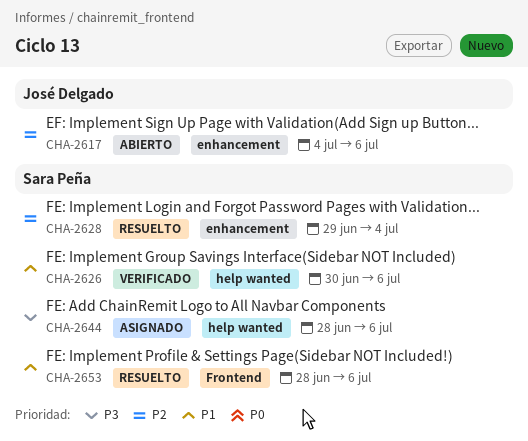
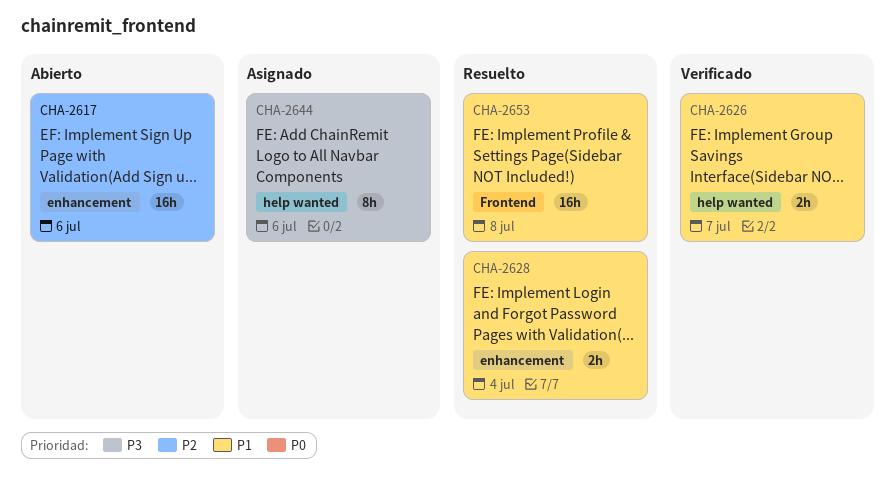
CHA-2626, due: Jul 6 -> Jul 7
CHA-2628, priority: P2 -> P1
CHA-2653, due: Jul 6 -> Jul 8

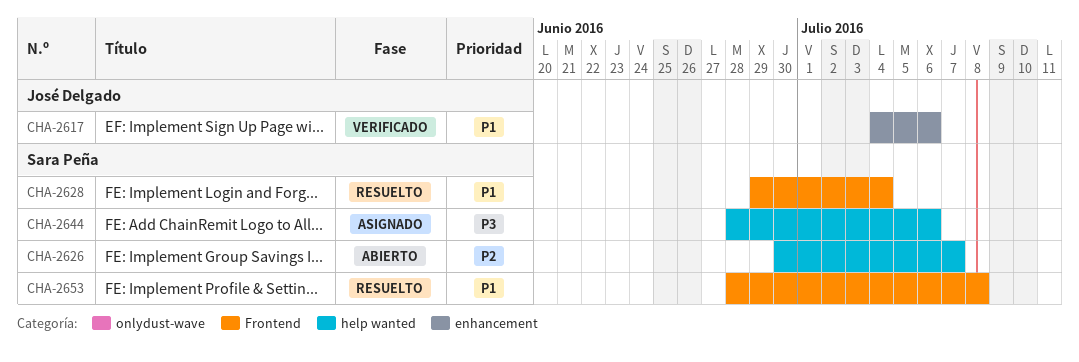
CHA-2617, status: Abierto -> Verificado
CHA-2617, priority: P2 -> P1
CHA-2626, status: Verificado -> Abierto
CHA-2626, priority: P1 -> P2
CHA-2628, label: enhancement -> Frontend

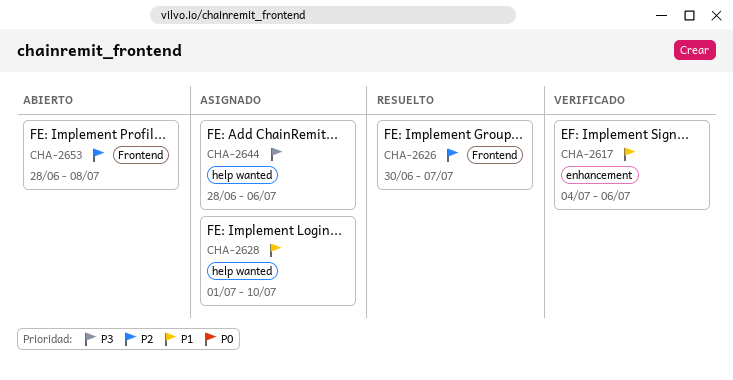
CHA-2626, status: Abierto -> Resuelto
CHA-2626, label: help wanted -> Frontend
CHA-2628, status: Resuelto -> Asignado
CHA-2628, label: Frontend -> help wanted
CHA-2628, start: Jun 29 -> Jul 1
CHA-2628, due: Jul 4 -> Jul 10
CHA-2653, status: Resuelto -> Abierto
CHA-2653, priority: P1 -> P2

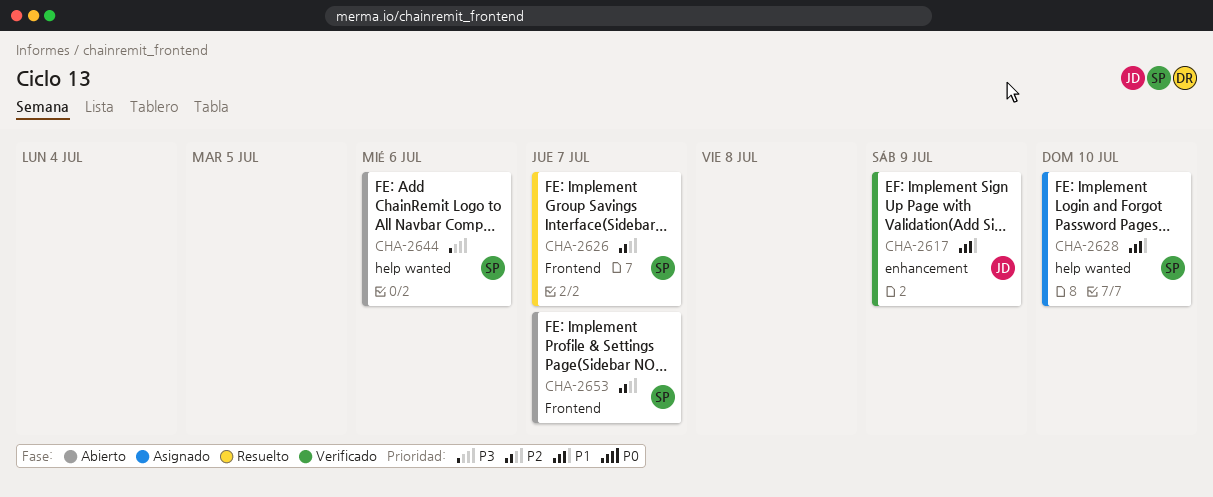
CHA-2617, due: Jul 6 -> Jul 9
CHA-2644, status: Asignado -> Abierto
CHA-2653, due: Jul 8 -> Jul 7

